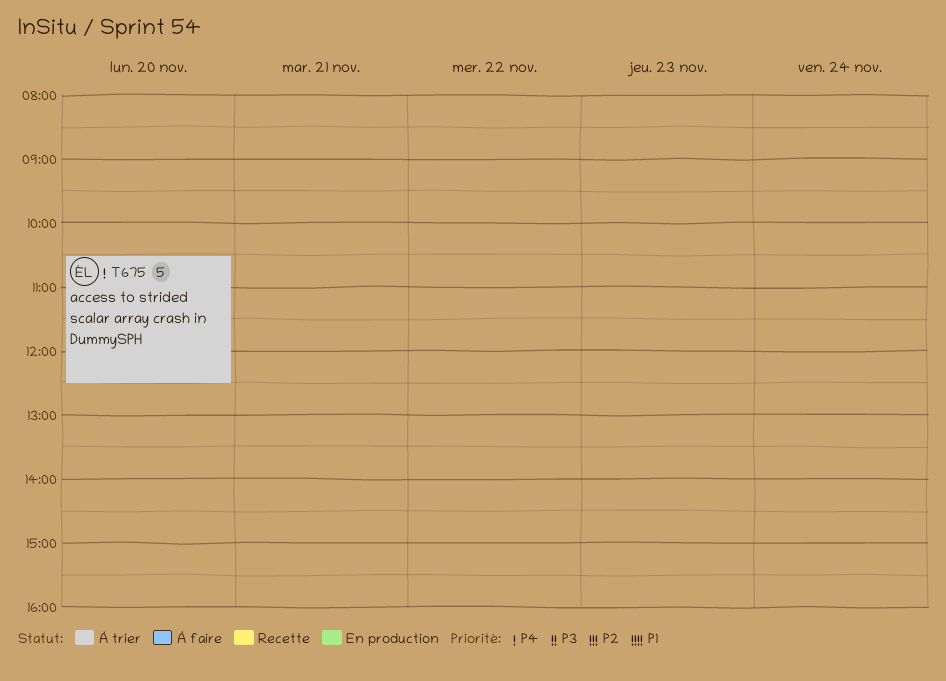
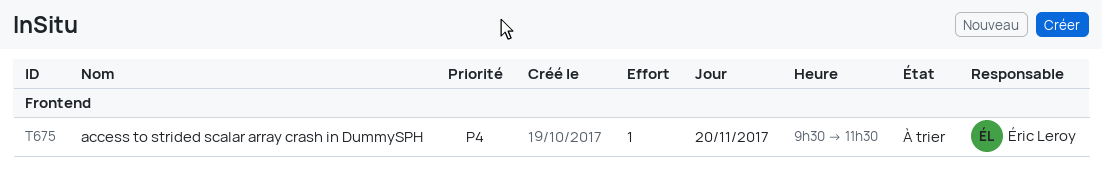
T675, estimate: 5 -> 1
T675, begins: 10:30 -> 09:30
T675, ends: 12:30 -> 11:30

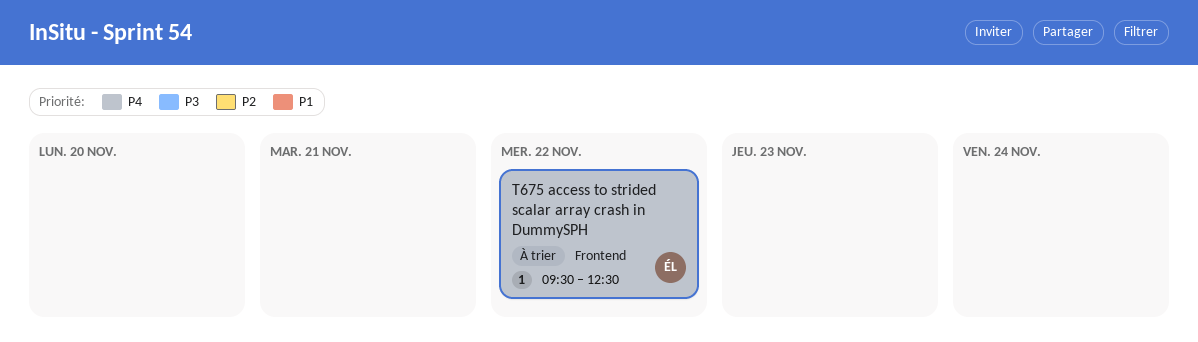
T675, day: Nov 20 -> Nov 22
T675, ends: 11:30 -> 12:30

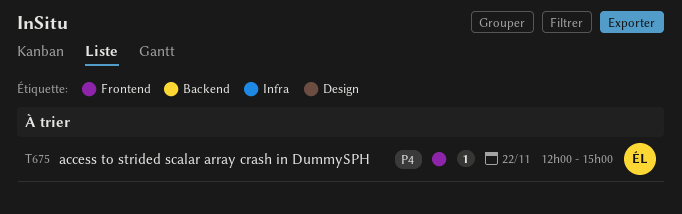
T675, begins: 09:30 -> 12:00
T675, ends: 12:30 -> 15:00

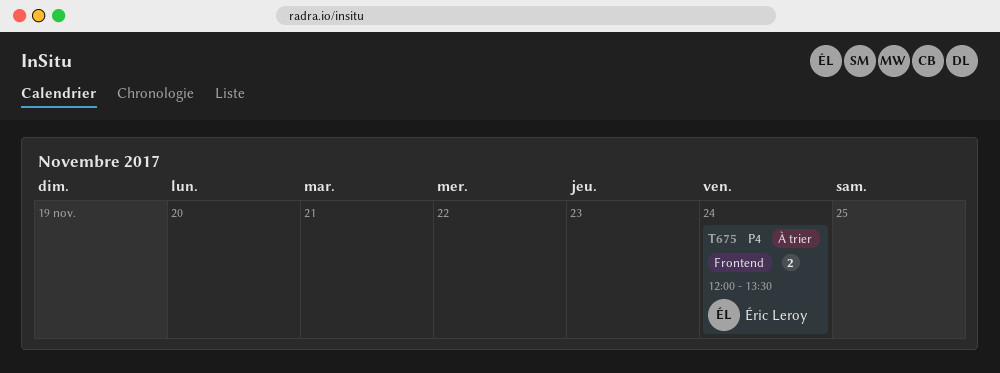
T675, estimate: 1 -> 2
T675, day: Nov 22 -> Nov 24
T675, ends: 15:00 -> 13:30

